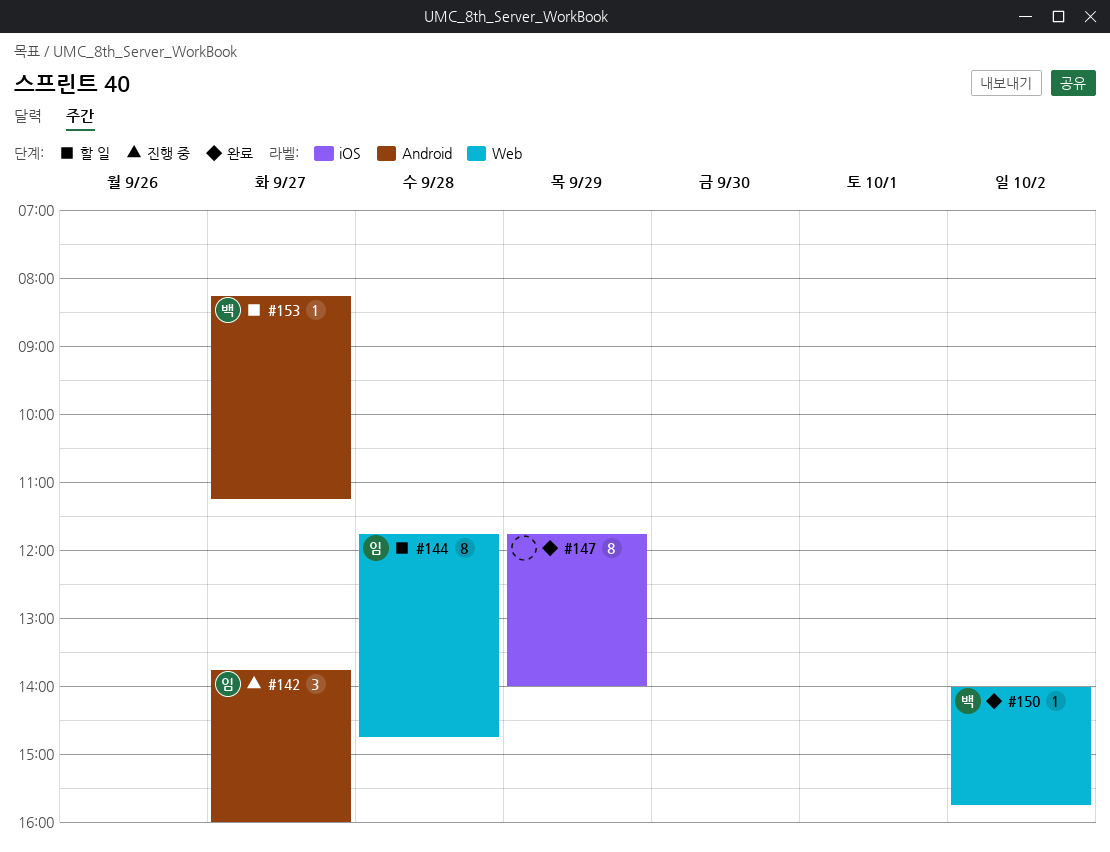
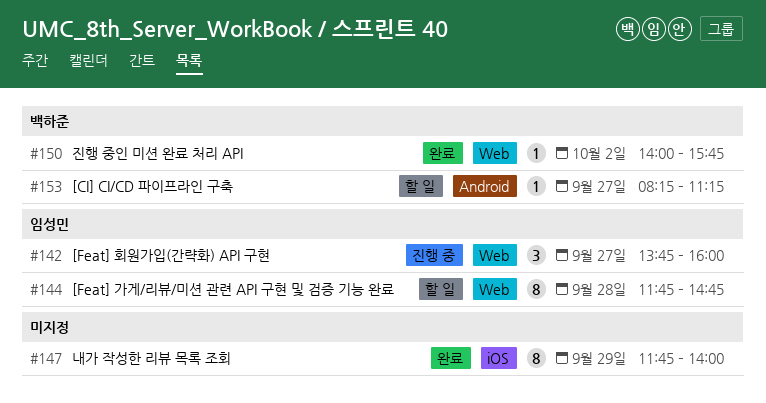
#142, label: Android -> Web

